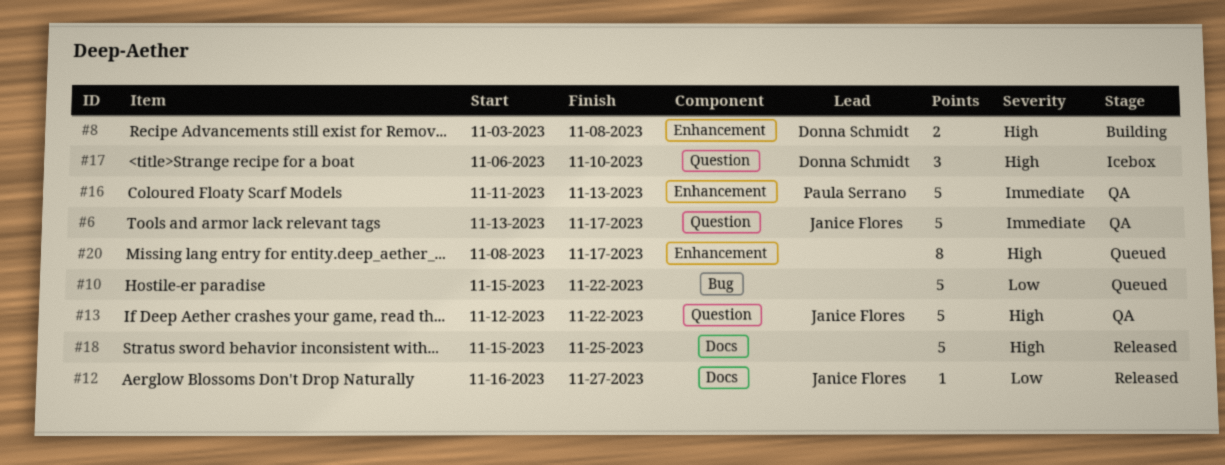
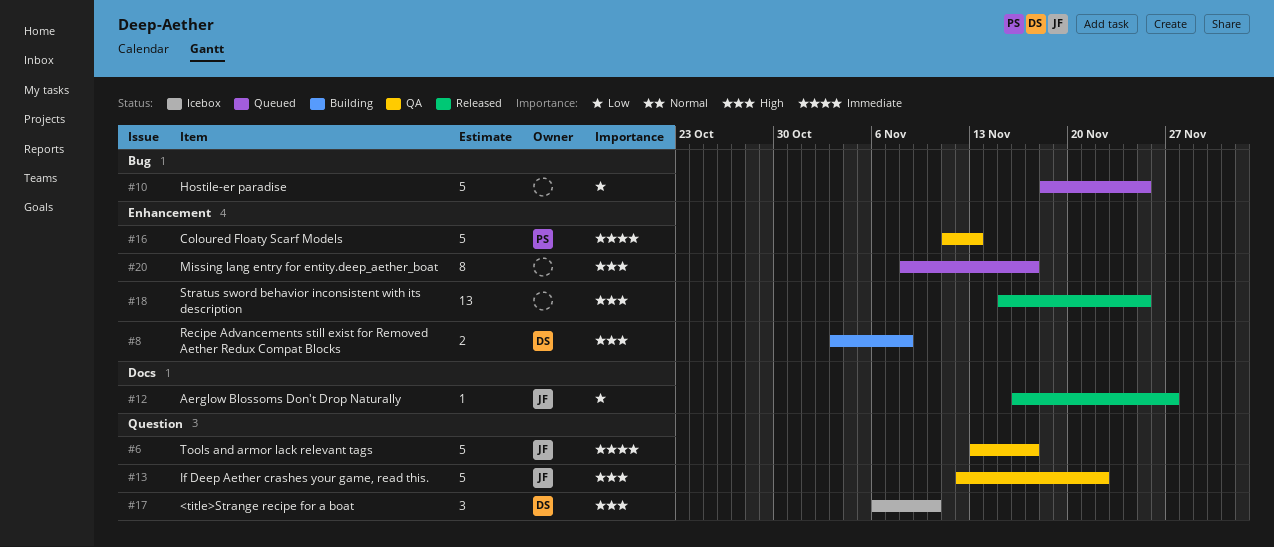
#10, start: Nov 15 -> Nov 18
#10, due: Nov 22 -> Nov 25
#18, label: Docs -> Enhancement
#18, estimate: 5 -> 13

